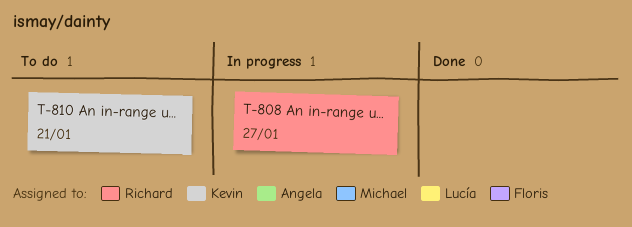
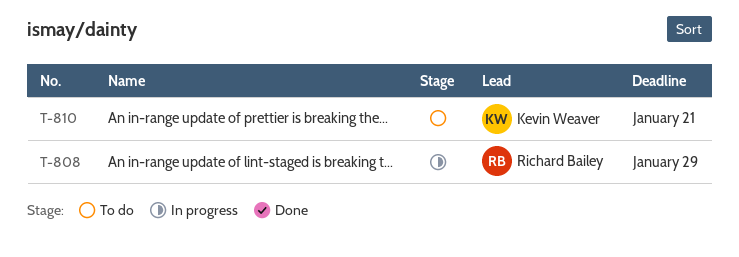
T-808, due: Jan 27 -> Jan 29

